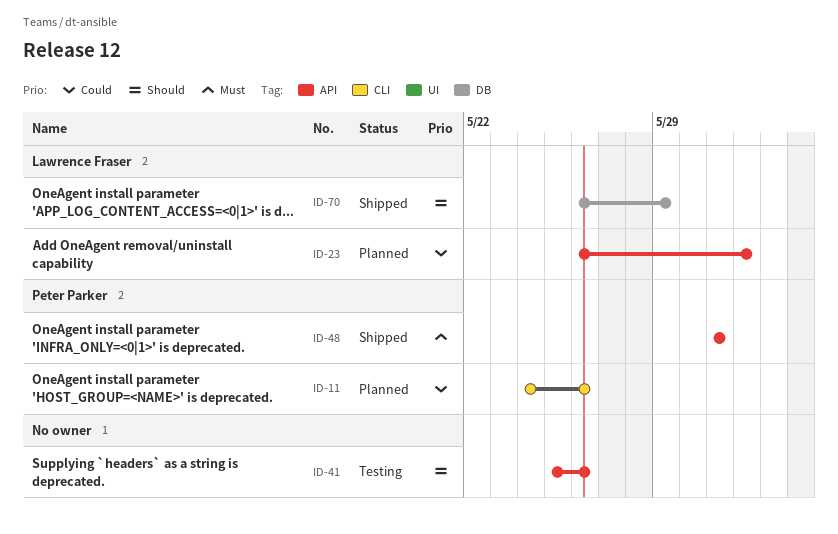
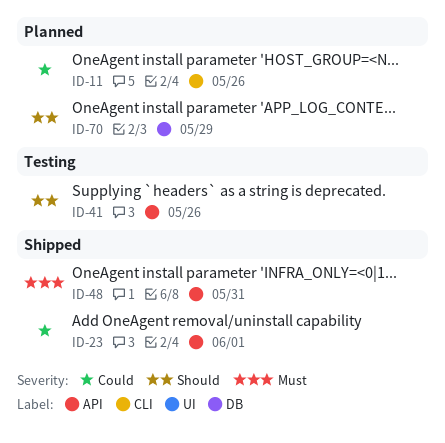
ID-23, status: Planned -> Shipped
ID-70, status: Shipped -> Planned

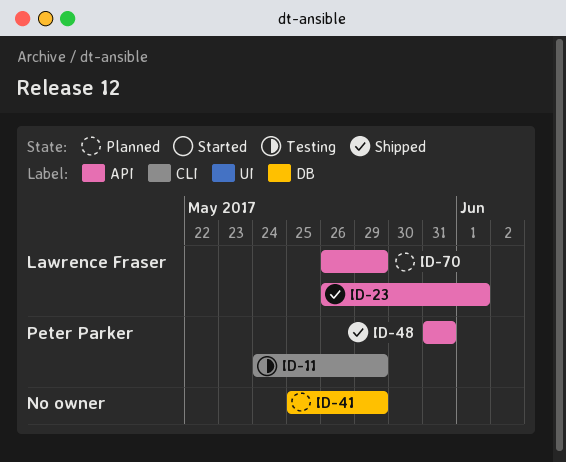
ID-11, status: Planned -> Testing
ID-11, due: May 26 -> May 29
ID-41, status: Testing -> Planned
ID-41, label: API -> DB
ID-41, due: May 26 -> May 29
ID-70, label: DB -> API

